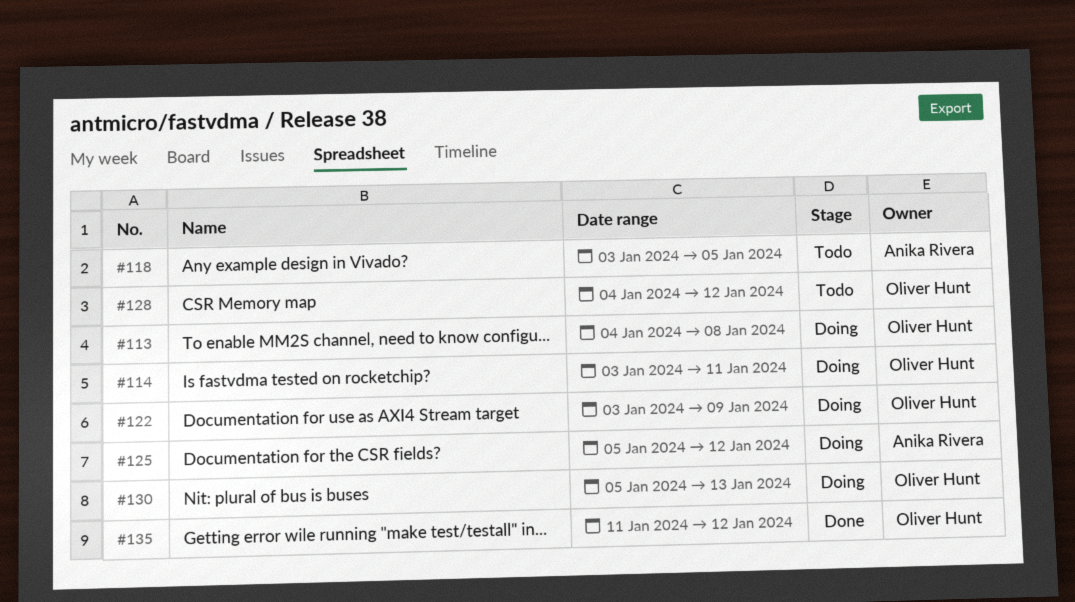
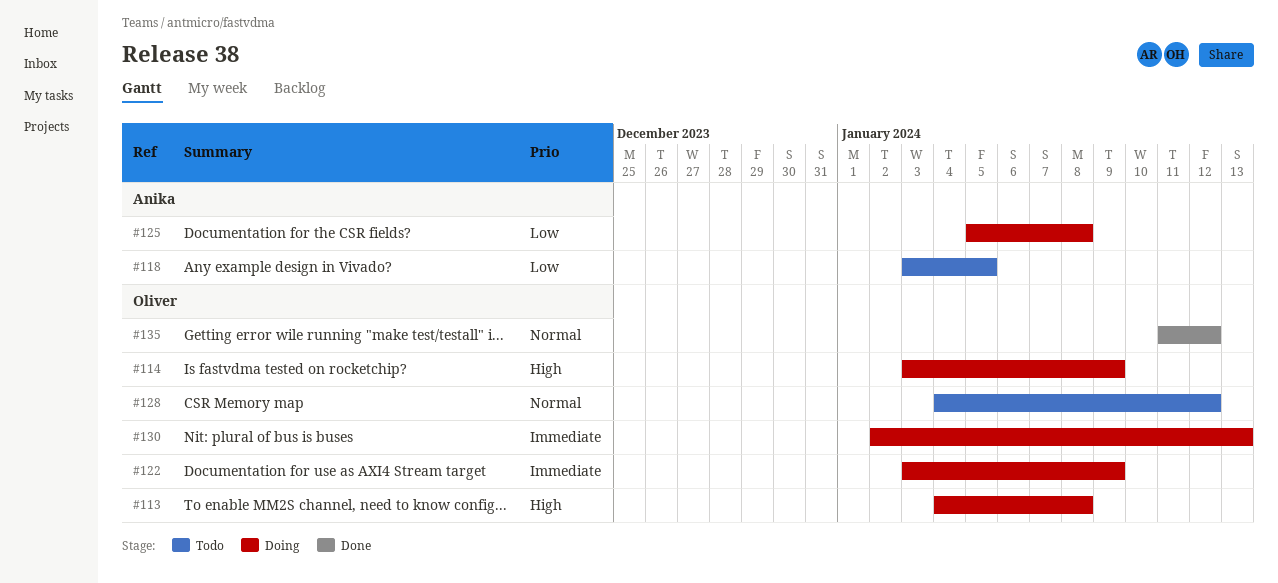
#114, due: Jan 11 -> Jan 9
#125, due: Jan 12 -> Jan 8
#130, start: Jan 5 -> Jan 2

